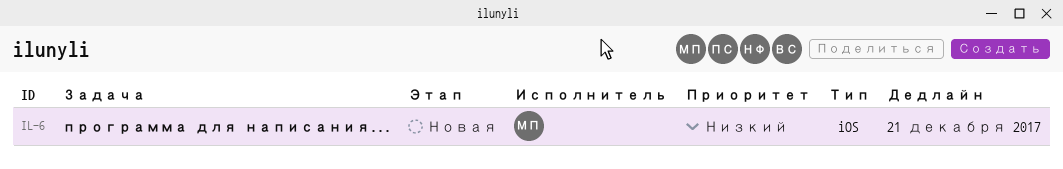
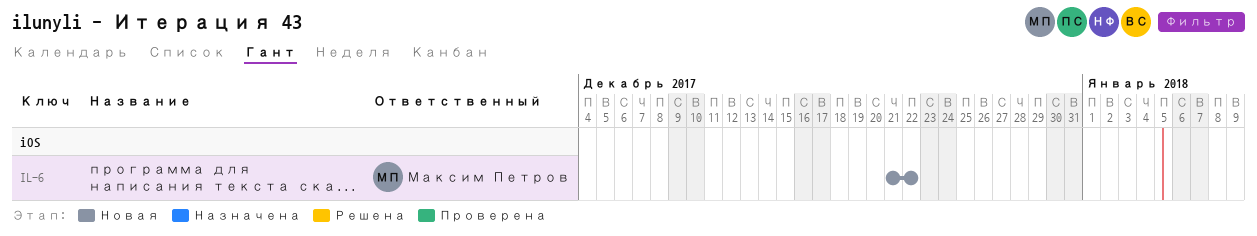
IL-6, due: Dec 21 -> Dec 22

